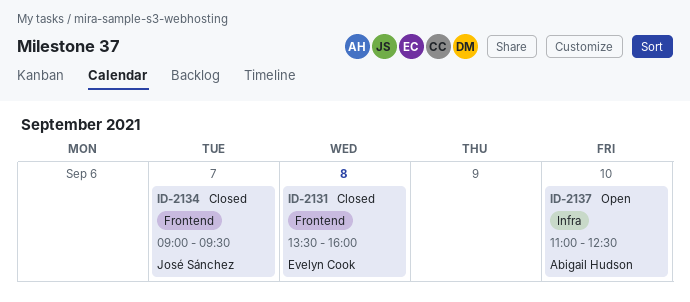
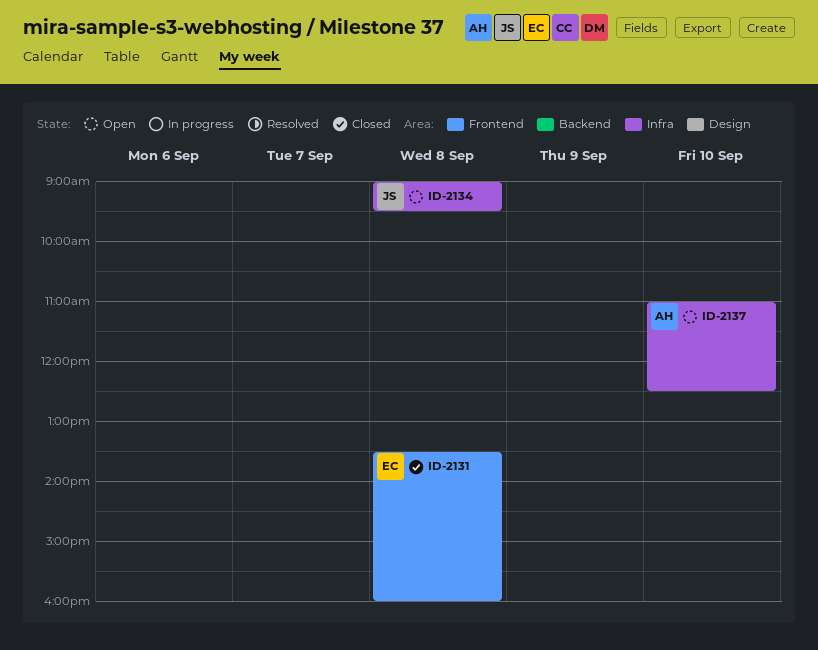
ID-2134, status: Closed -> Open
ID-2134, label: Frontend -> Infra
ID-2134, day: Sep 7 -> Sep 8

